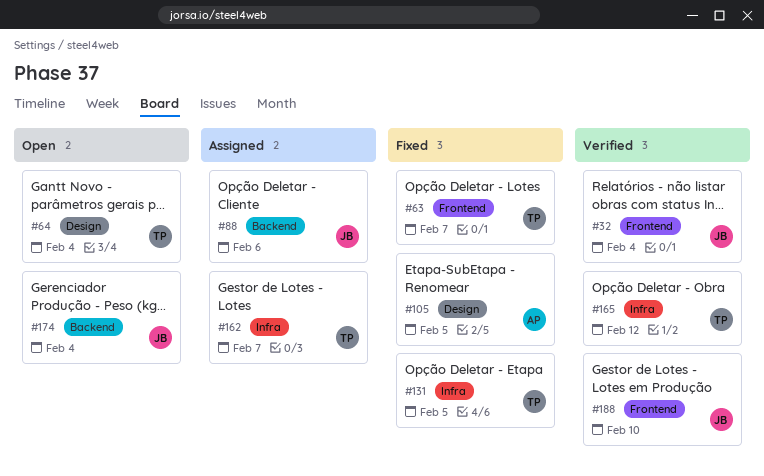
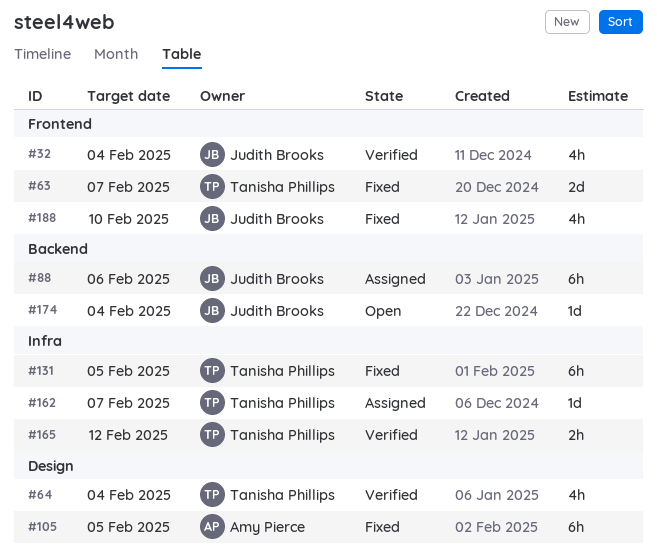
#64, status: Open -> Verified
#188, status: Verified -> Fixed

